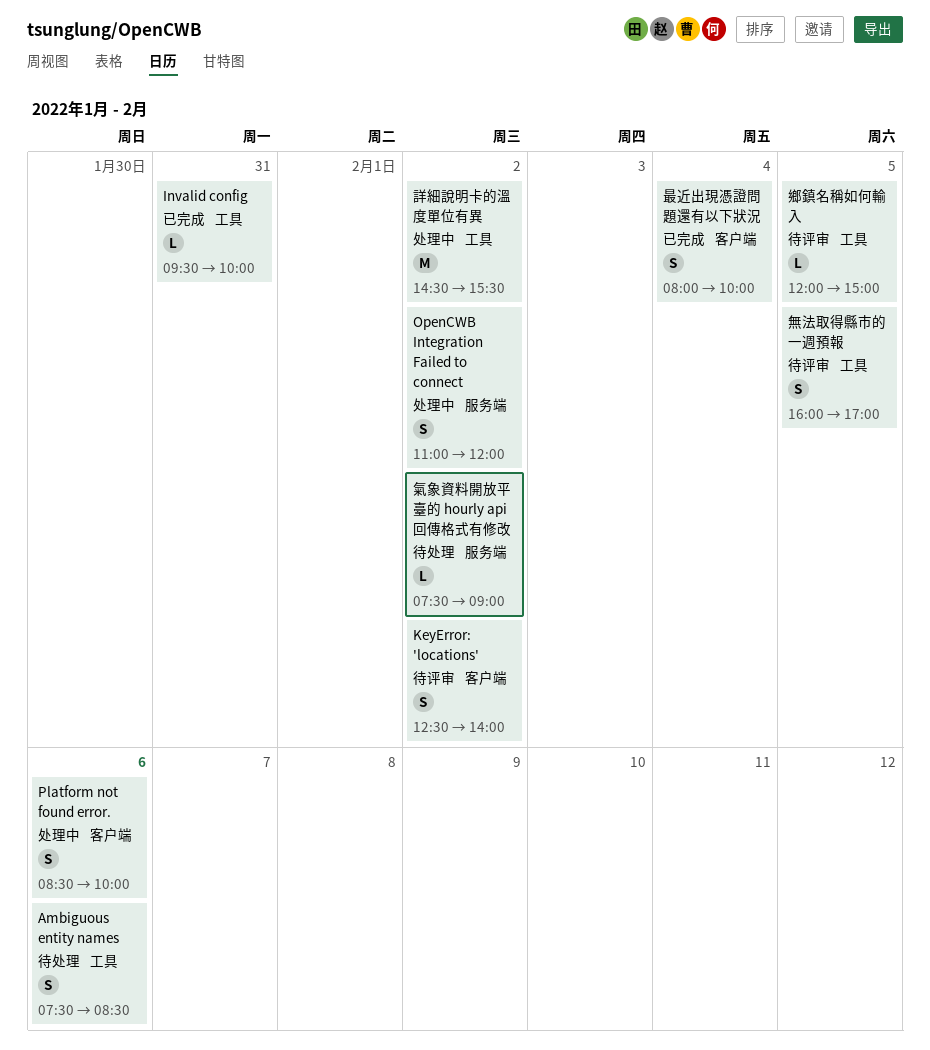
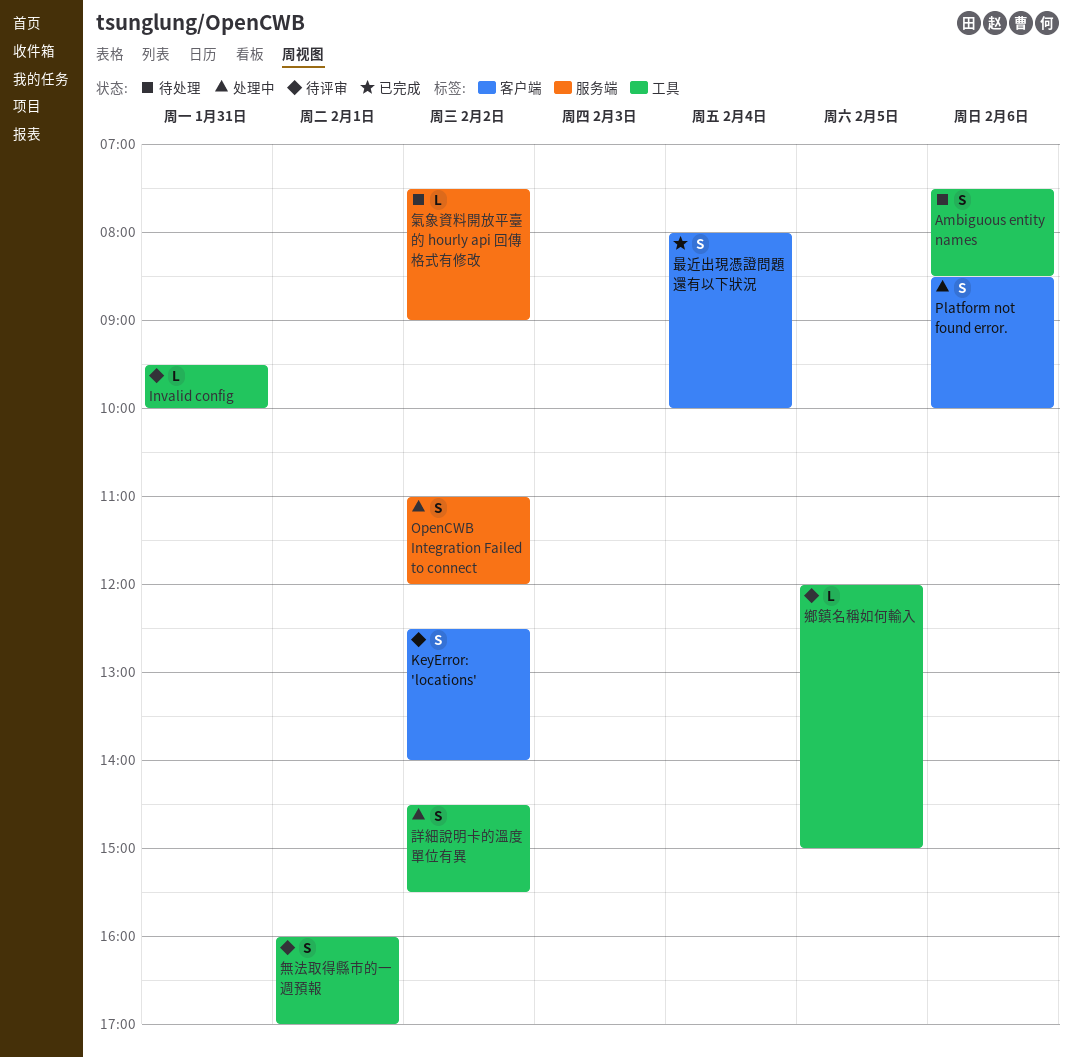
Invalid config, status: 已完成 -> 待评审
無法取得縣市的一週預報, day: Feb 5 -> Feb 1
詳細說明卡的溫度單位有異, estimate: M -> S

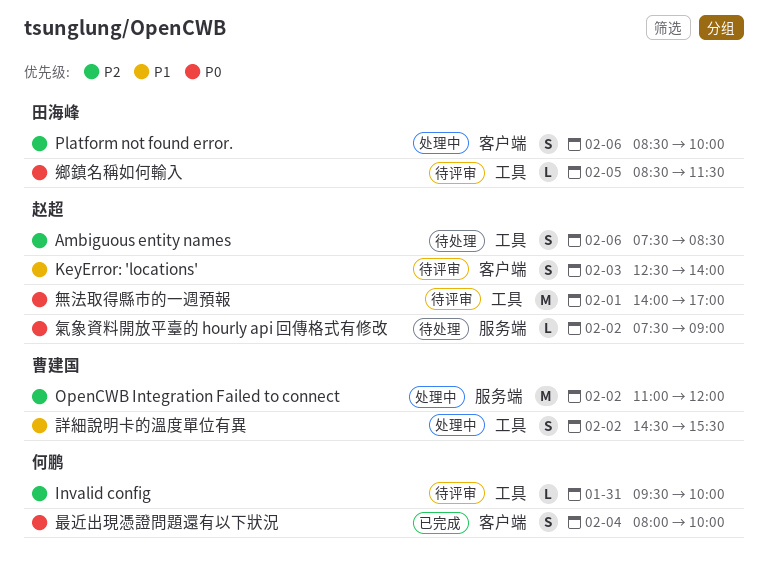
KeyError: 'locations', day: Feb 2 -> Feb 3
OpenCWB Integration Failed to connect, estimate: S -> M
無法取得縣市的一週預報, estimate: S -> M
無法取得縣市的一週預報, begins: 16:00 -> 14:00
鄉鎮名稱如何輸入, begins: 12:00 -> 08:30
鄉鎮名稱如何輸入, ends: 15:00 -> 11:30

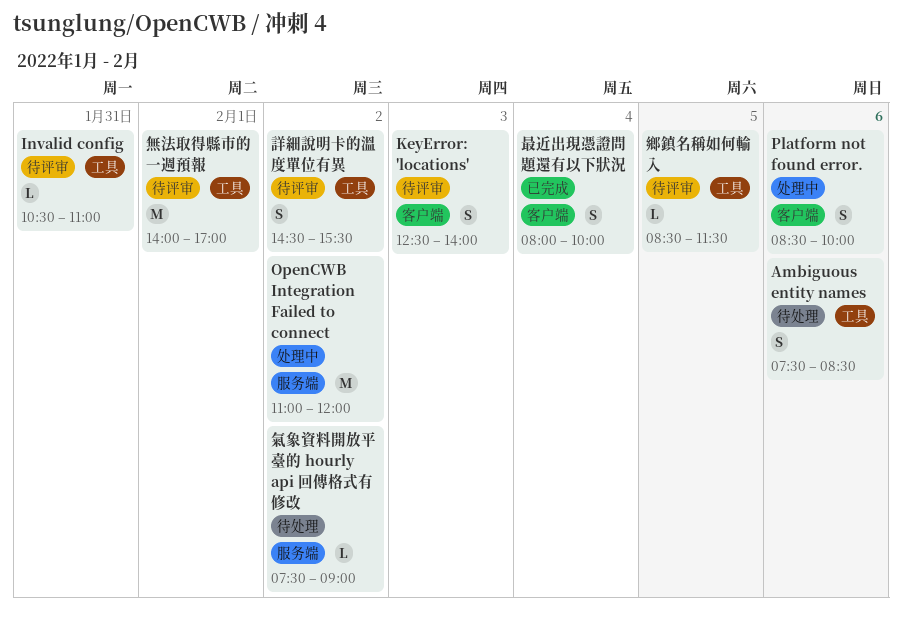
Invalid config, begins: 09:30 -> 10:30
Invalid config, ends: 10:00 -> 11:00
詳細說明卡的溫度單位有異, status: 处理中 -> 待评审

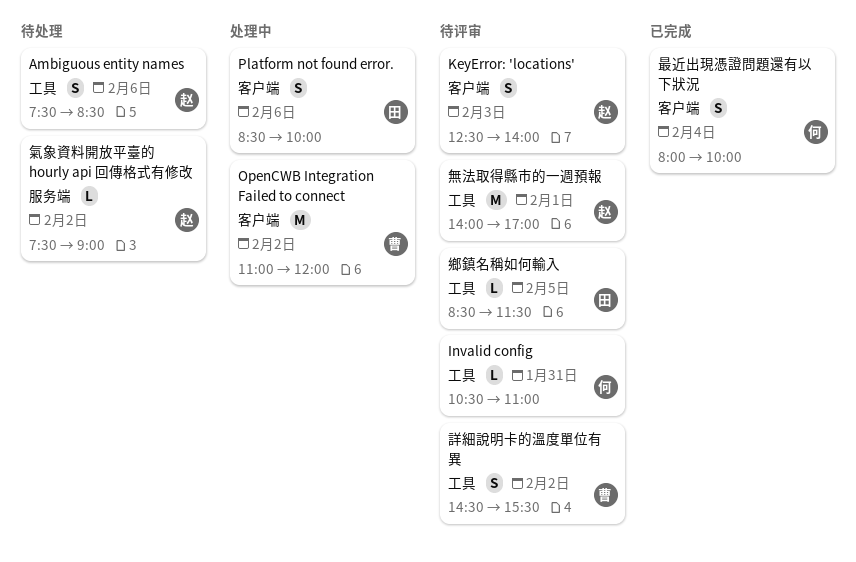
OpenCWB Integration Failed to connect, label: 服务端 -> 客户端

